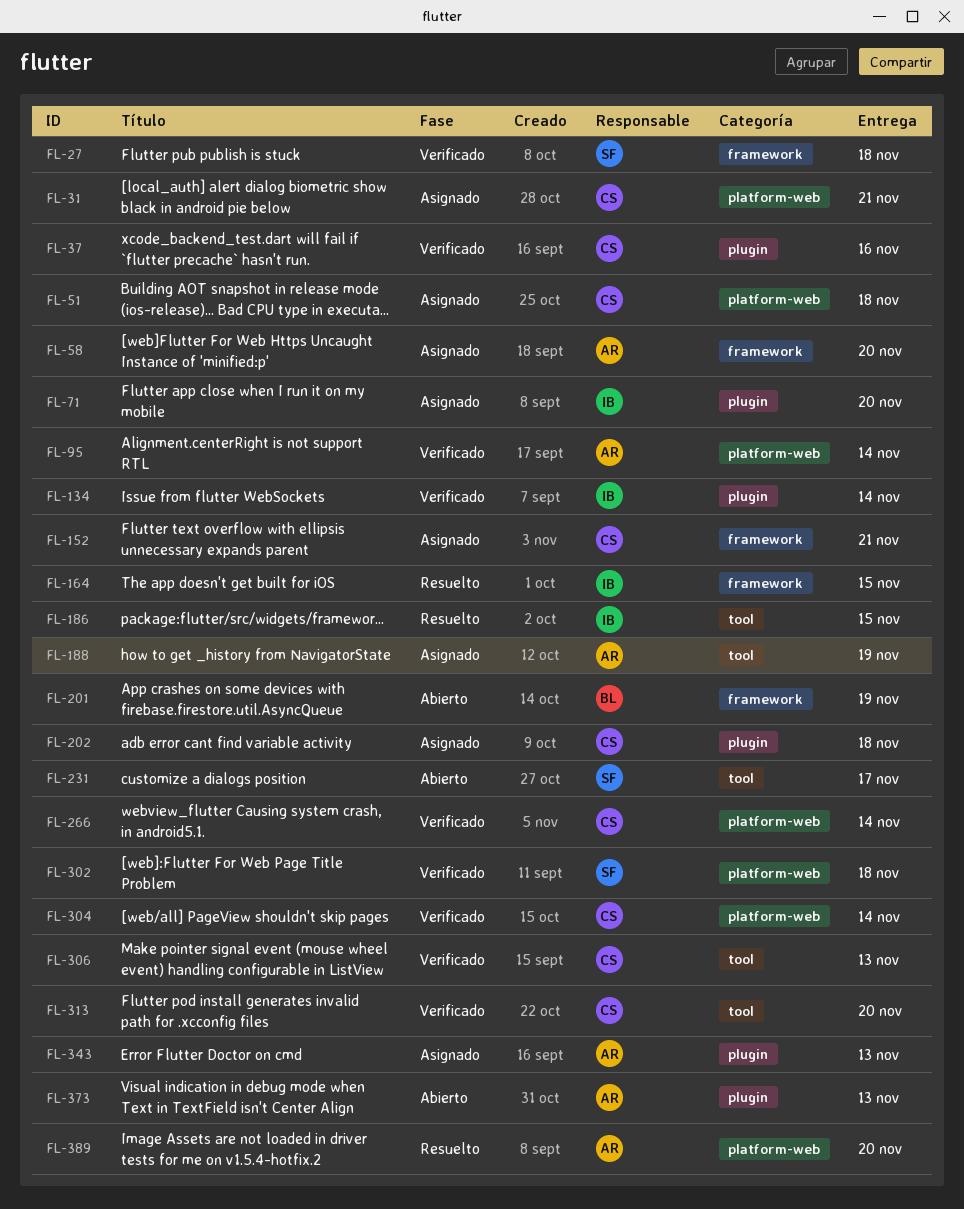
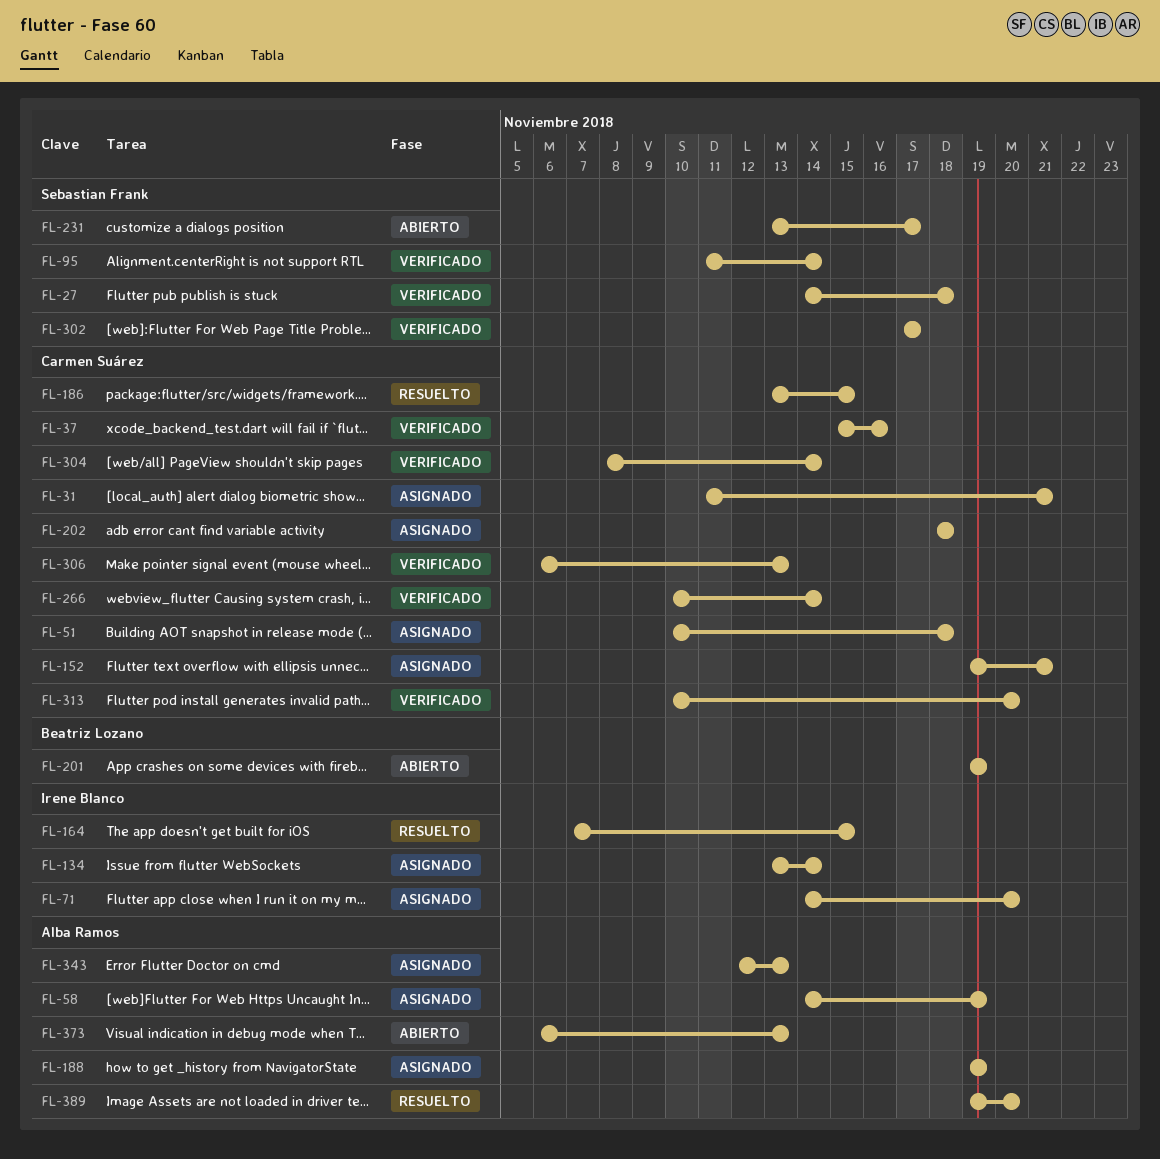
FL-58, due: Nov 20 -> Nov 19
FL-95, owner: Alba Ramos -> Sebastian Frank
FL-134, status: Verificado -> Asignado
FL-186, owner: Irene Blanco -> Carmen Suárez
FL-302, due: Nov 18 -> Nov 17

